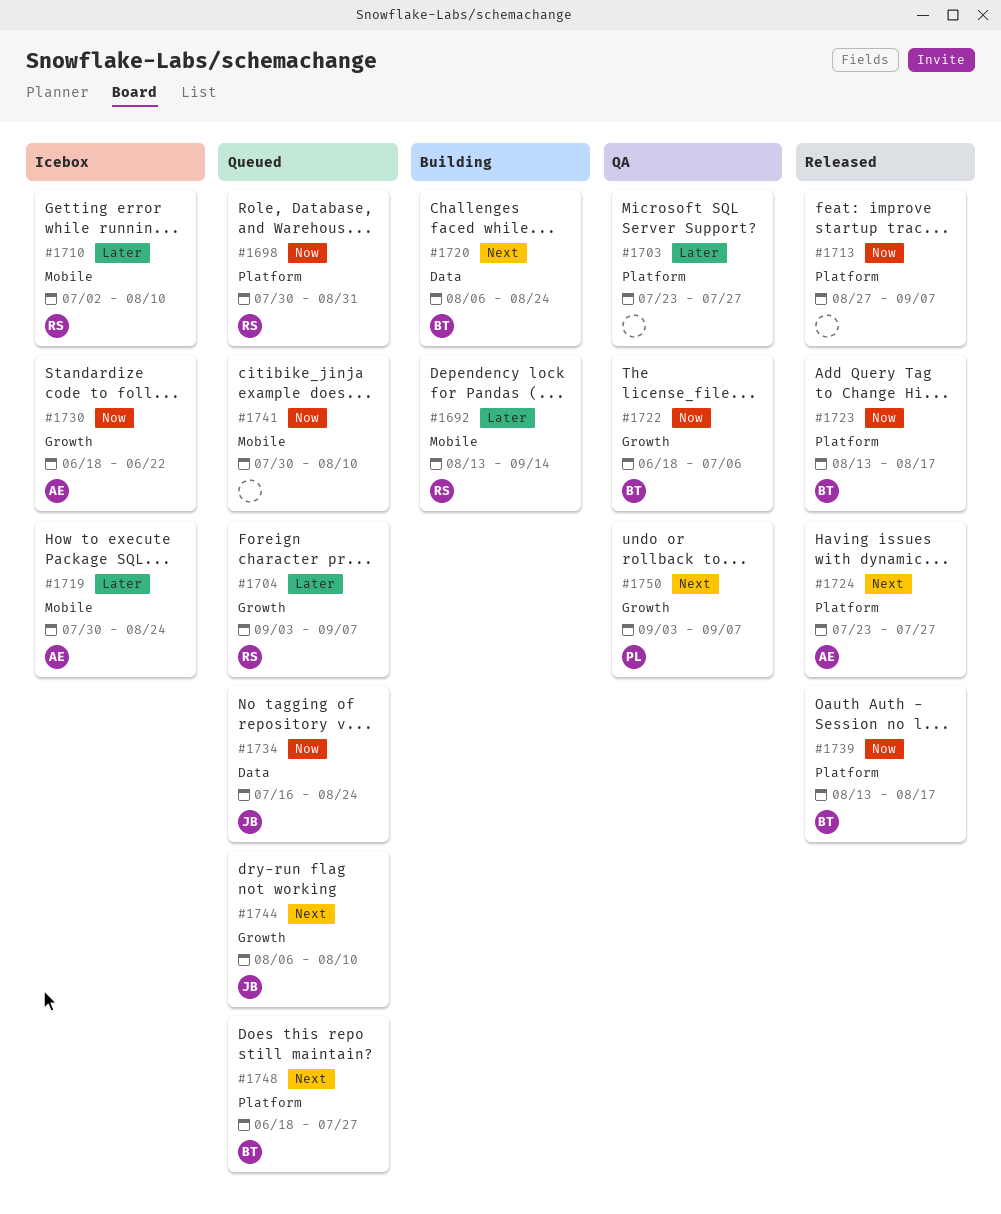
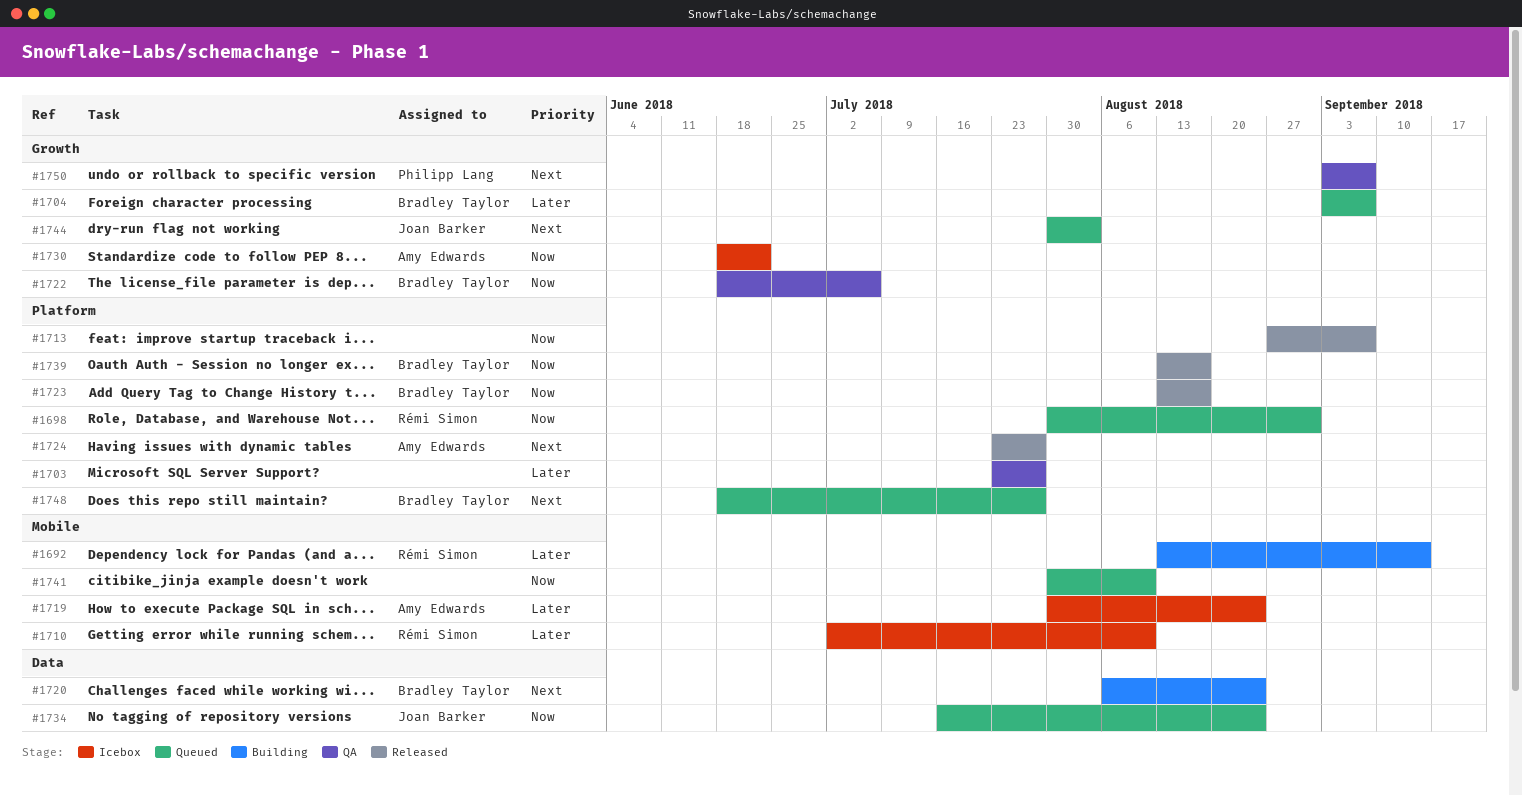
#1704, owner: Rémi Simon -> Bradley Taylor
#1744, start: Aug 6 -> Jul 30
#1744, due: Aug 10 -> Aug 3

